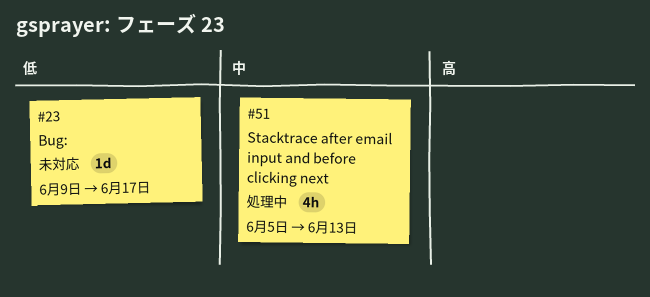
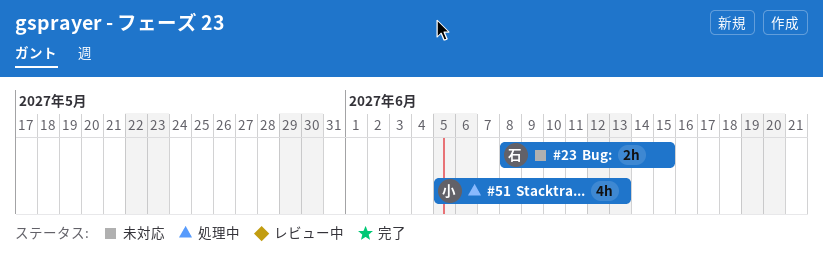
#23, estimate: 1d -> 2h
#23, start: Jun 9 -> Jun 8
#23, due: Jun 17 -> Jun 15

